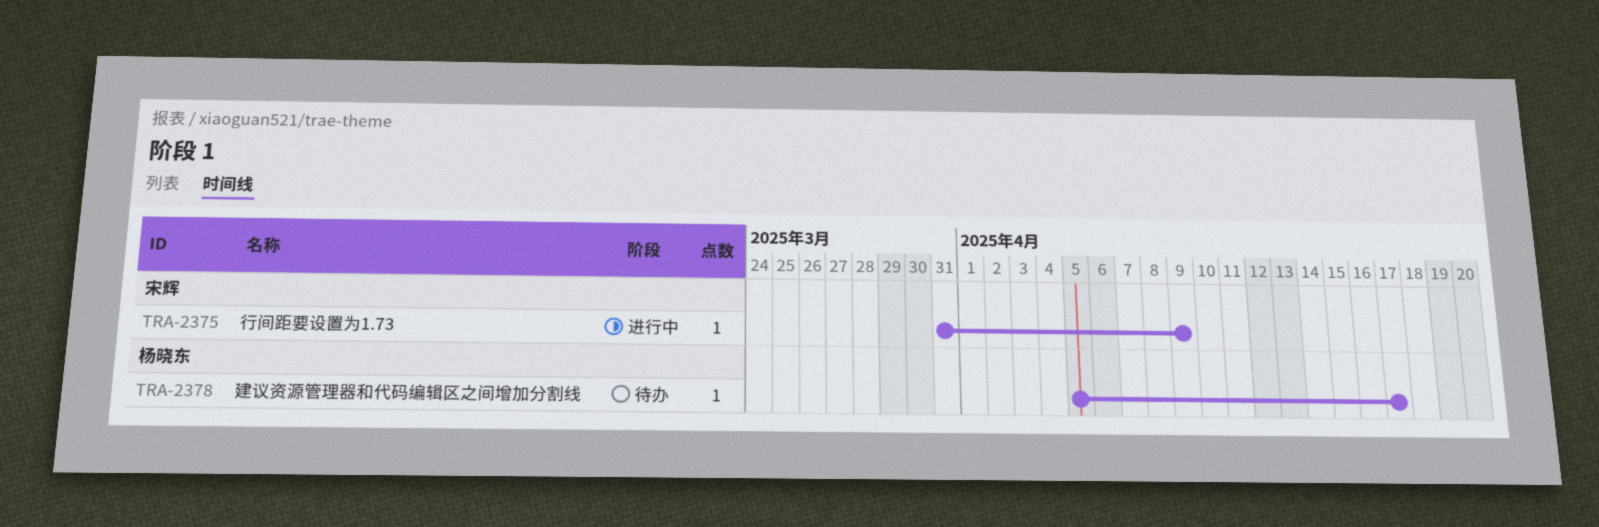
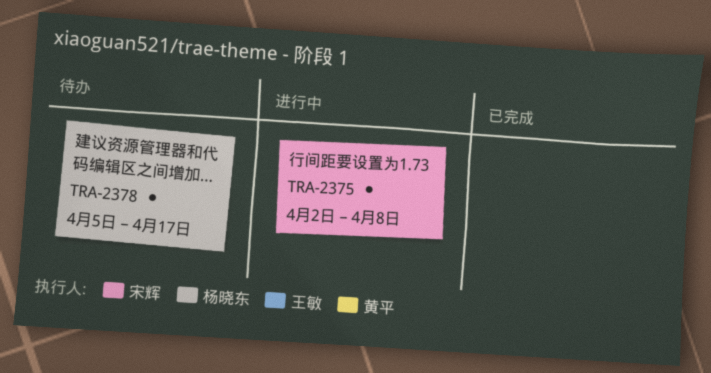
TRA-2375, start: Mar 31 -> Apr 2
TRA-2375, due: Apr 9 -> Apr 8

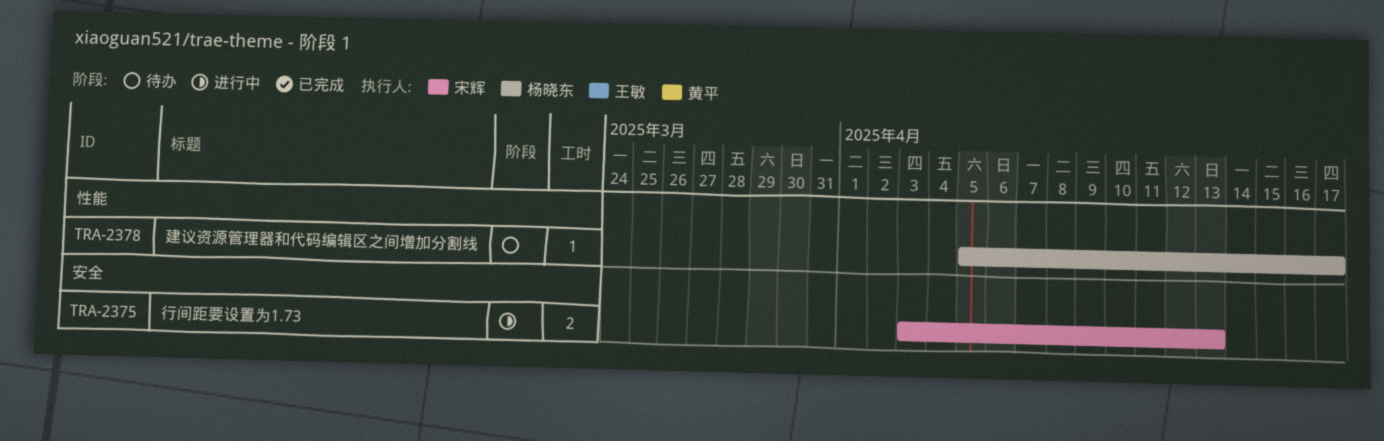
TRA-2375, estimate: 1 -> 2
TRA-2375, start: Apr 2 -> Apr 3
TRA-2375, due: Apr 8 -> Apr 13

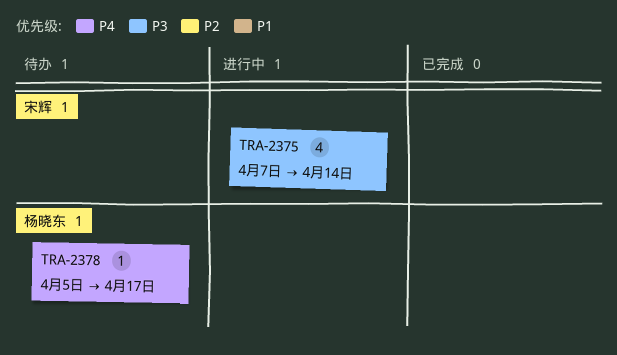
TRA-2375, estimate: 2 -> 4
TRA-2375, start: Apr 3 -> Apr 7
TRA-2375, due: Apr 13 -> Apr 14

